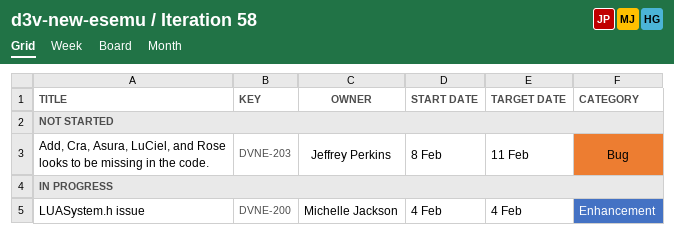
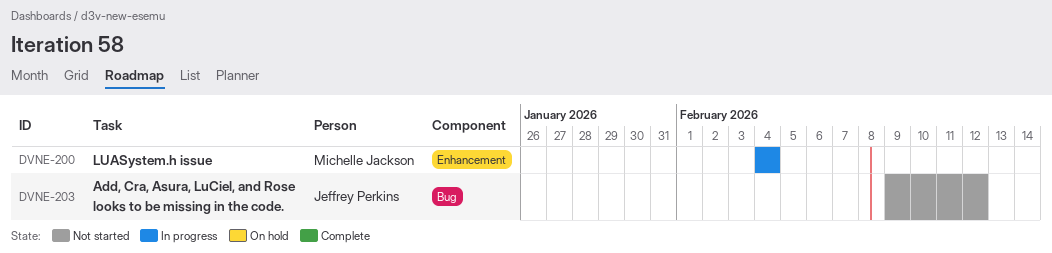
DVNE-203, start: Feb 8 -> Feb 9
DVNE-203, due: Feb 11 -> Feb 12

